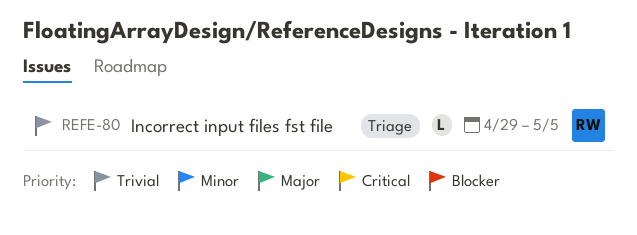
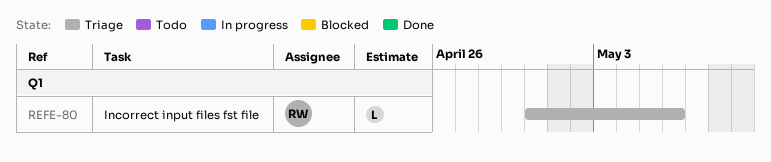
REFE-80, start: Apr 29 -> Apr 30
REFE-80, due: May 5 -> May 6

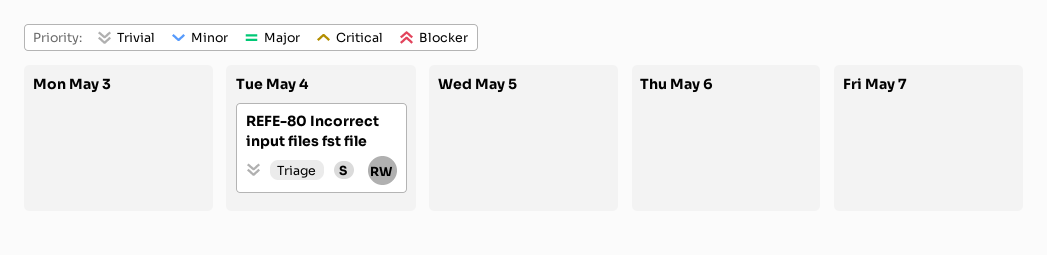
REFE-80, estimate: L -> S
REFE-80, due: May 6 -> May 4

